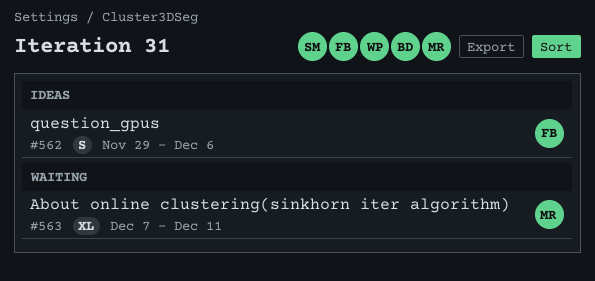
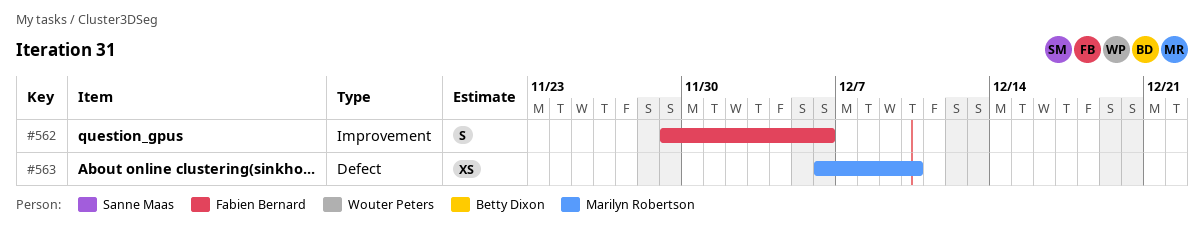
#563, estimate: XL -> XS
#563, start: Dec 7 -> Dec 6
#563, due: Dec 11 -> Dec 10

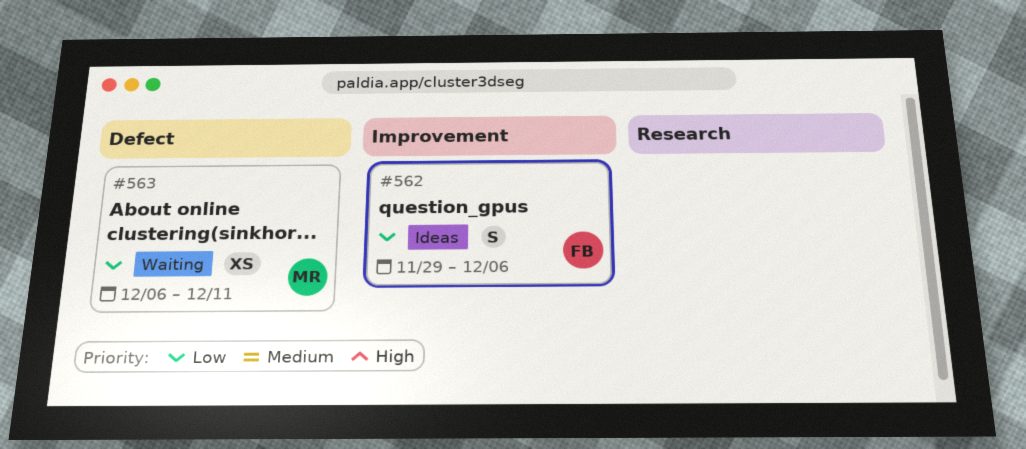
#563, due: Dec 10 -> Dec 11

